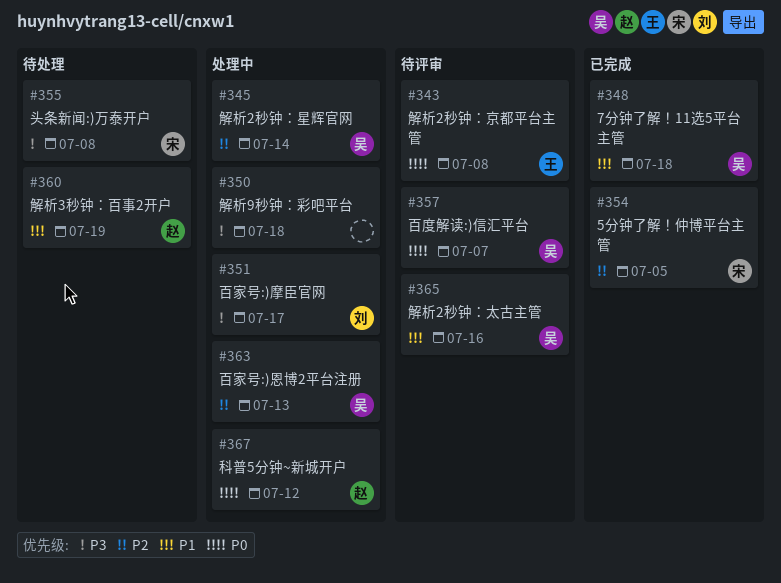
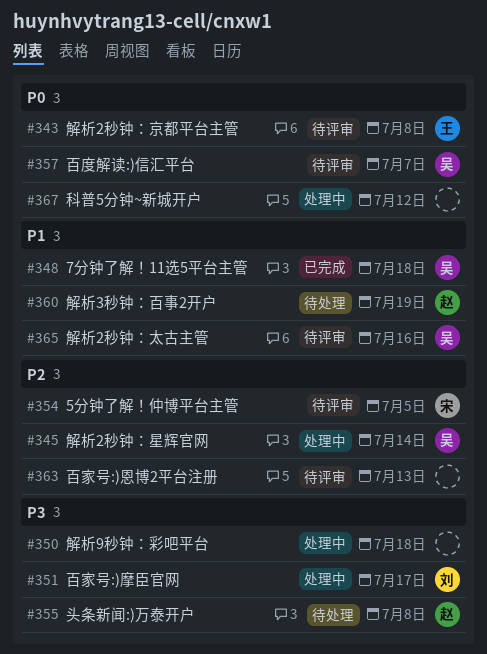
#354, status: 已完成 -> 待评审
#355, owner: 宋 -> 赵
#363, status: 处理中 -> 待评审
#363, owner: 吴 -> none
#367, owner: 赵 -> none

